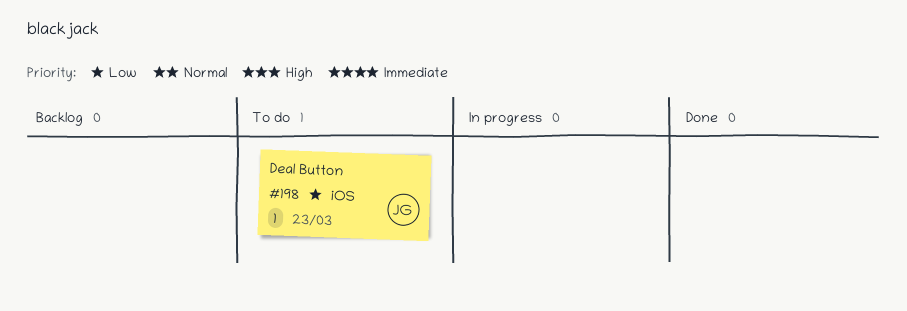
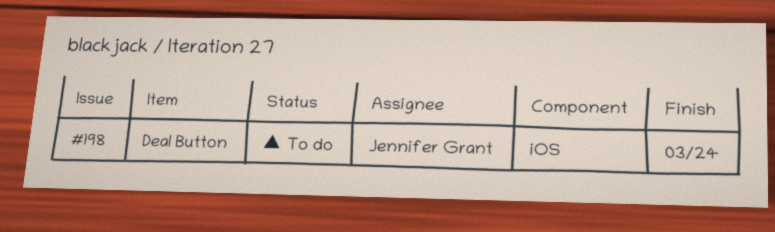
#198, due: Mar 23 -> Mar 24

